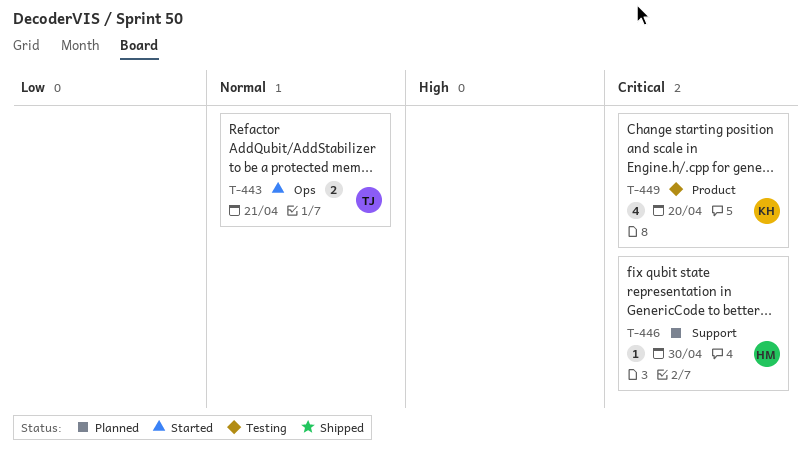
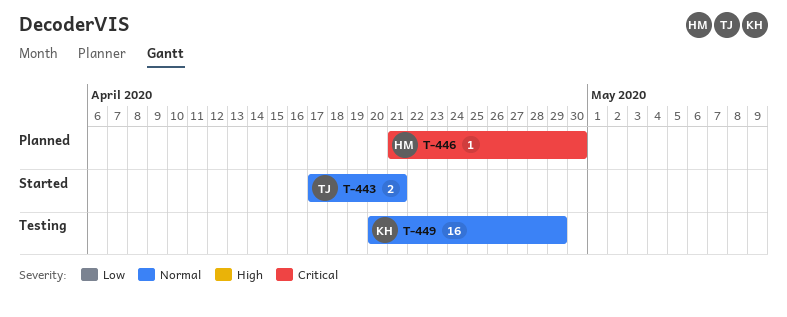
T-449, priority: Critical -> Normal
T-449, estimate: 4 -> 16
T-449, due: Apr 20 -> Apr 29

